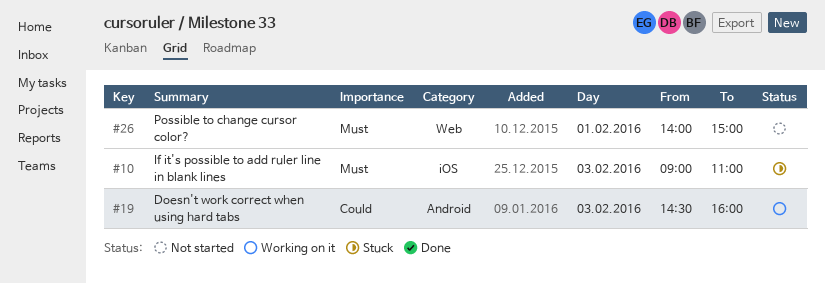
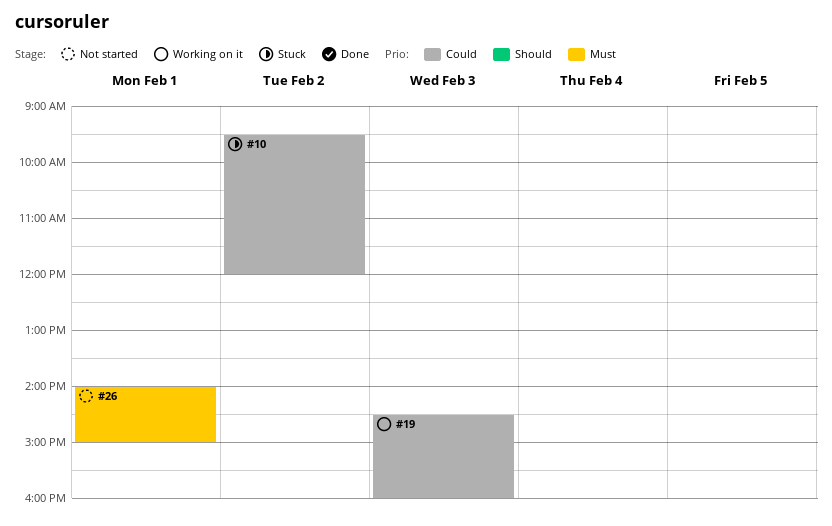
#10, priority: Must -> Could
#10, day: Feb 3 -> Feb 2
#10, begins: 09:00 -> 09:30
#10, ends: 11:00 -> 12:00

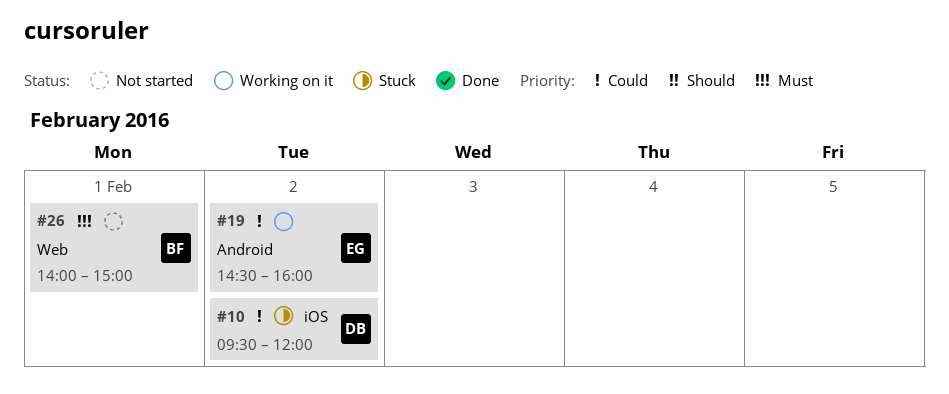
#19, day: Feb 3 -> Feb 2

